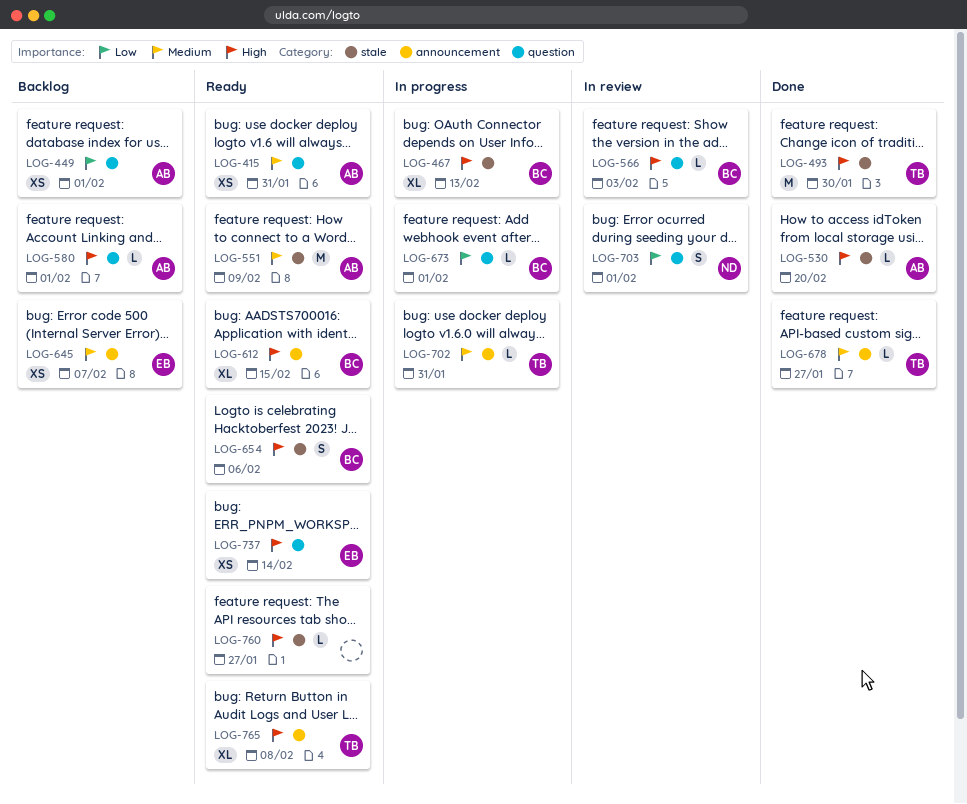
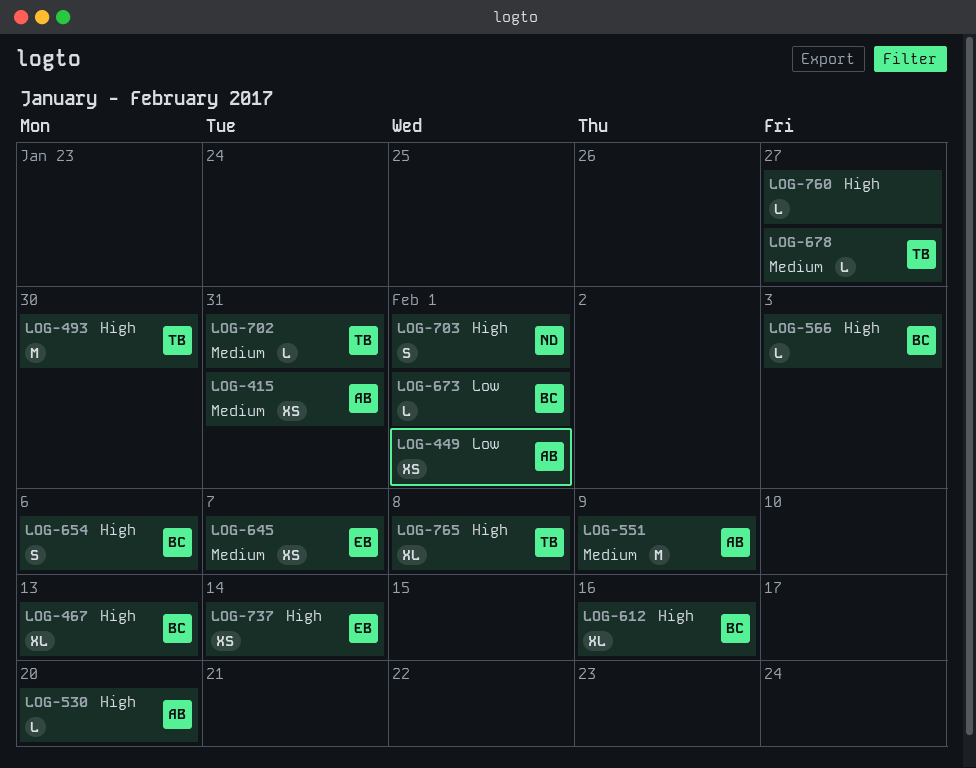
LOG-580: present -> none
LOG-612, due: Feb 15 -> Feb 16
LOG-703, priority: Low -> High

